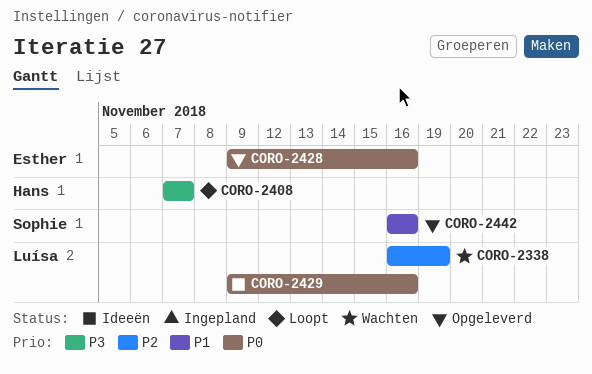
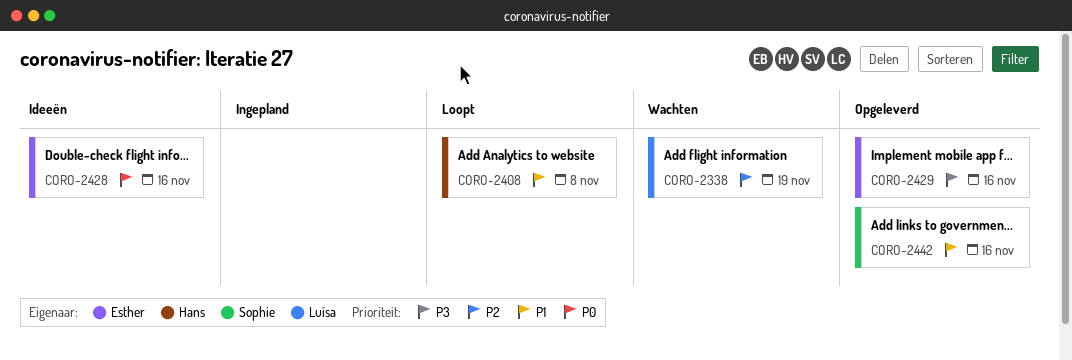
CORO-2408, priority: P3 -> P1
CORO-2408, due: Nov 7 -> Nov 8
CORO-2428, status: Opgeleverd -> Ideeën
CORO-2429, status: Ideeën -> Opgeleverd
CORO-2429, owner: Luísa -> Esther
CORO-2429, priority: P0 -> P3

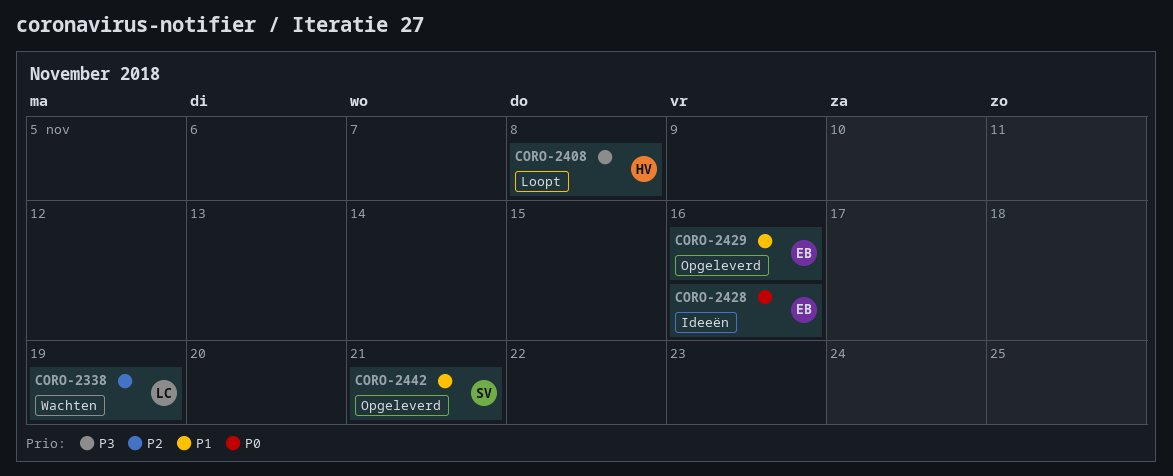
CORO-2408, priority: P1 -> P3
CORO-2429, priority: P3 -> P1
CORO-2442, due: Nov 16 -> Nov 21

